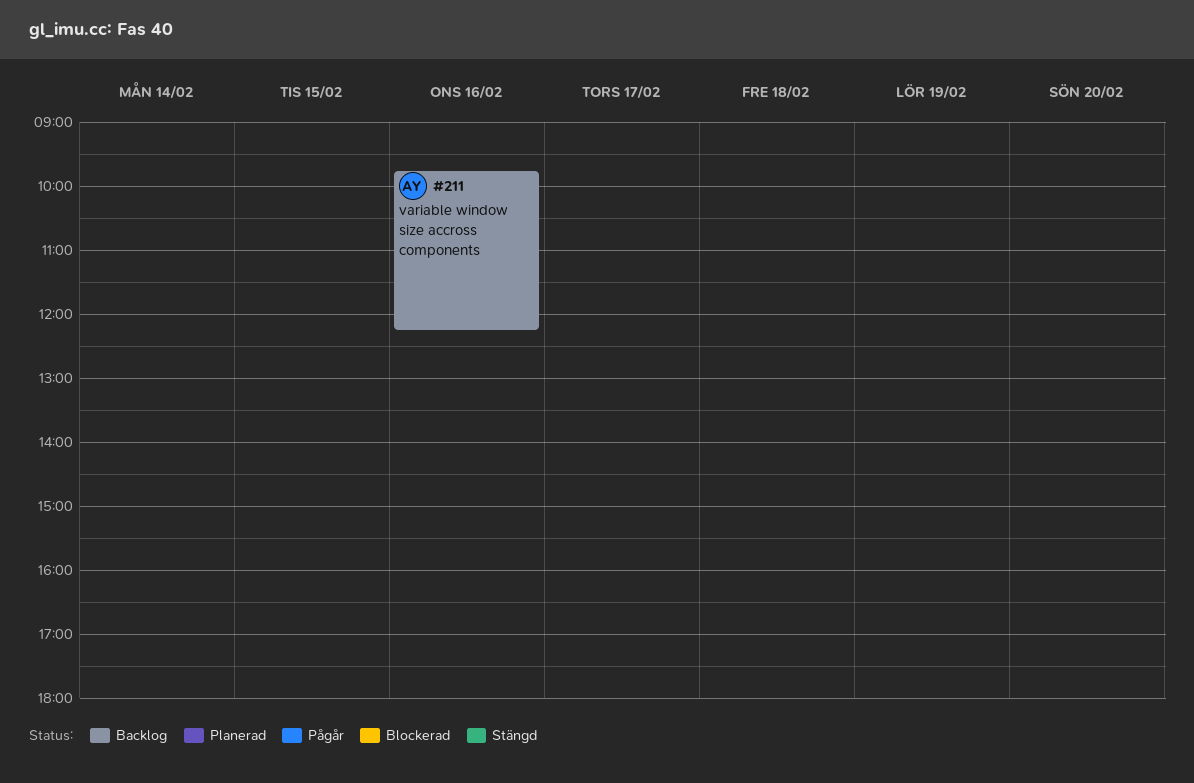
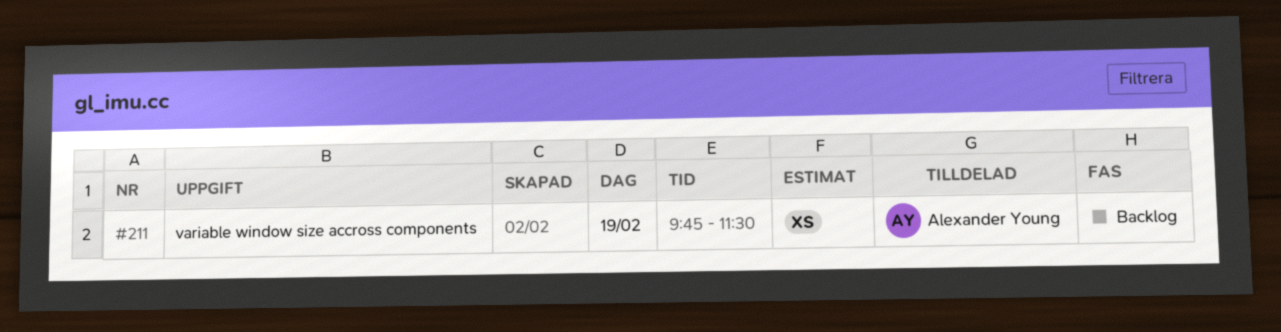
#211, day: Feb 16 -> Feb 19
#211, ends: 12:15 -> 11:30

